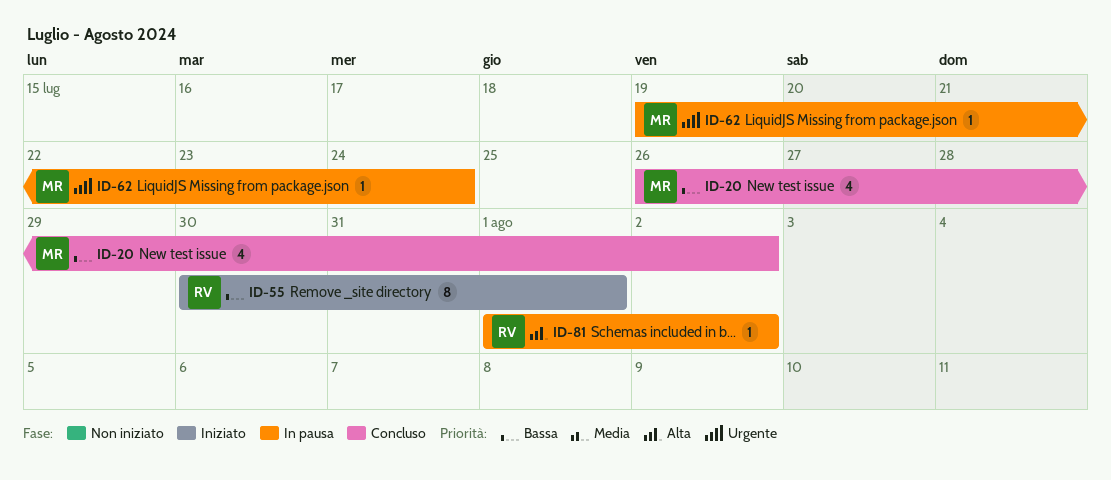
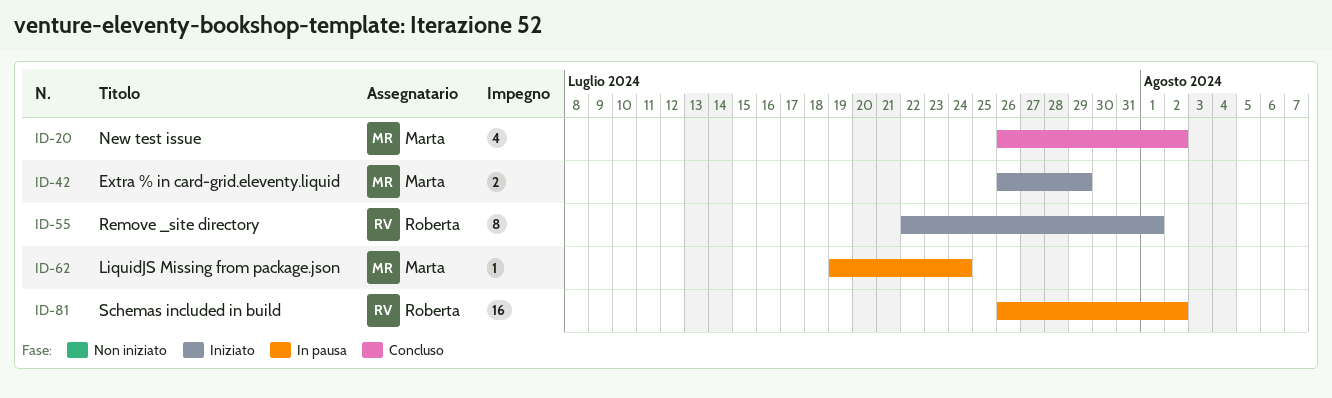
ID-42: none -> present
ID-55, start: Jul 30 -> Jul 22
ID-81, estimate: 1 -> 16
ID-81, start: Aug 1 -> Jul 26

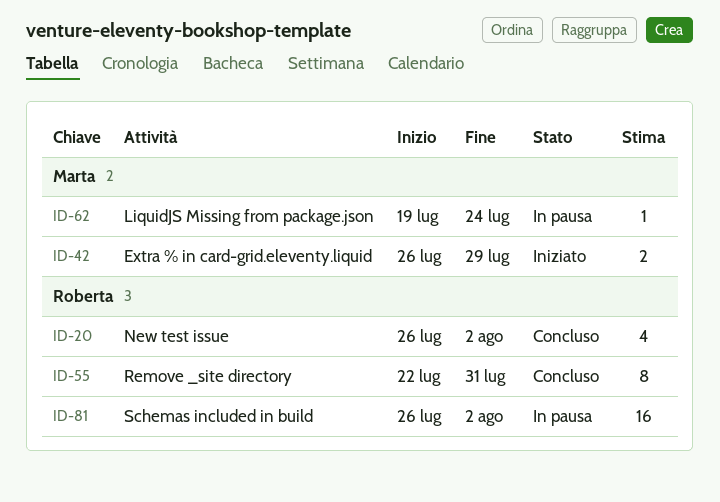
ID-20, owner: Marta -> Roberta
ID-55, status: Iniziato -> Concluso
ID-55, due: Aug 1 -> Jul 31

